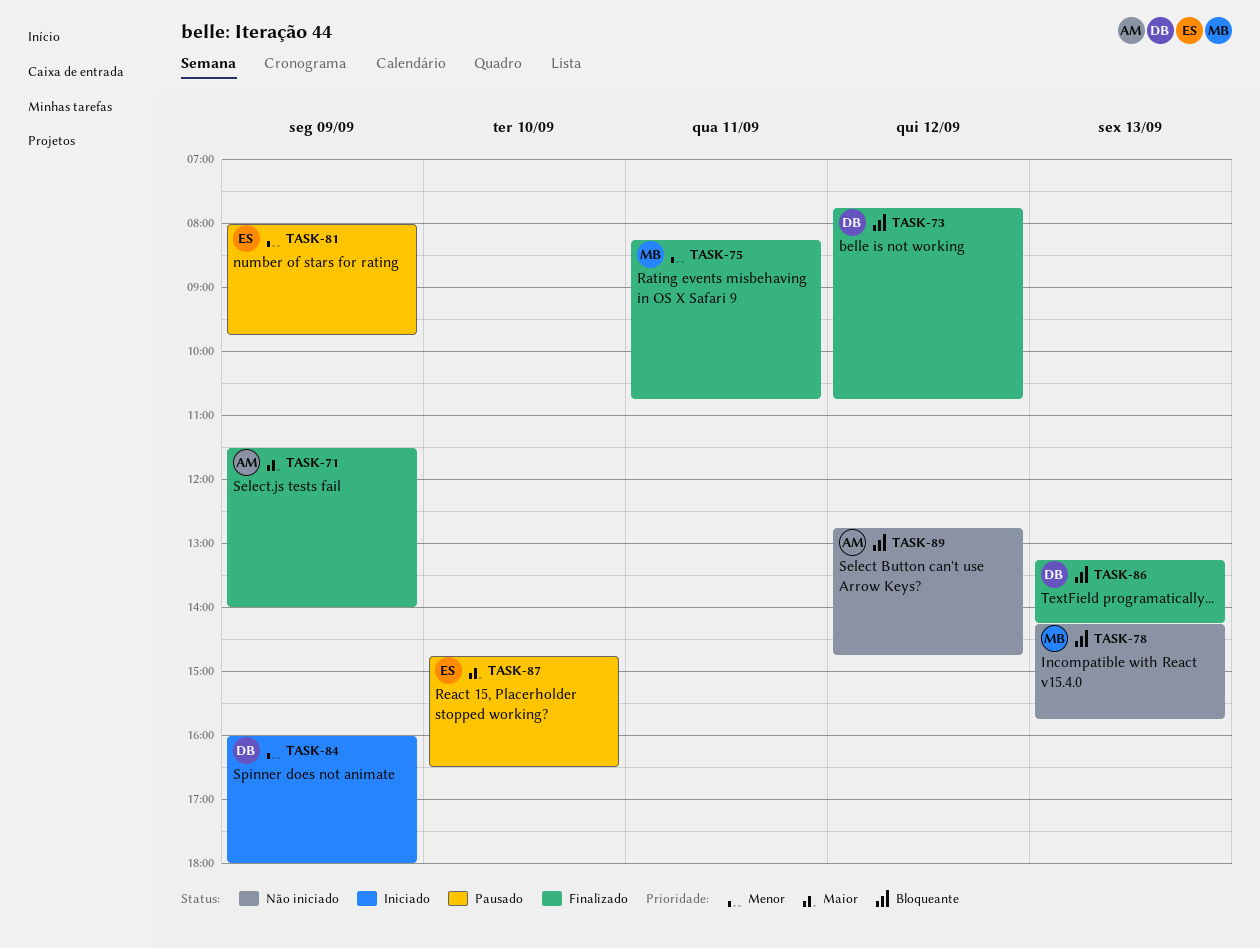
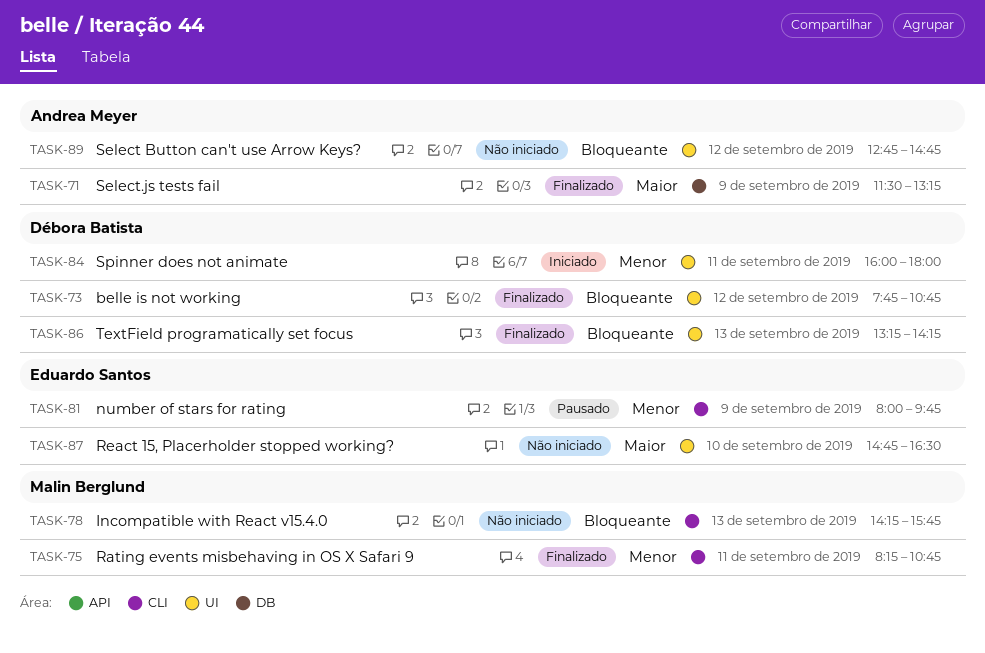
TASK-71, ends: 14:00 -> 13:15
TASK-84, day: Sep 9 -> Sep 11
TASK-87, status: Pausado -> Não iniciado

